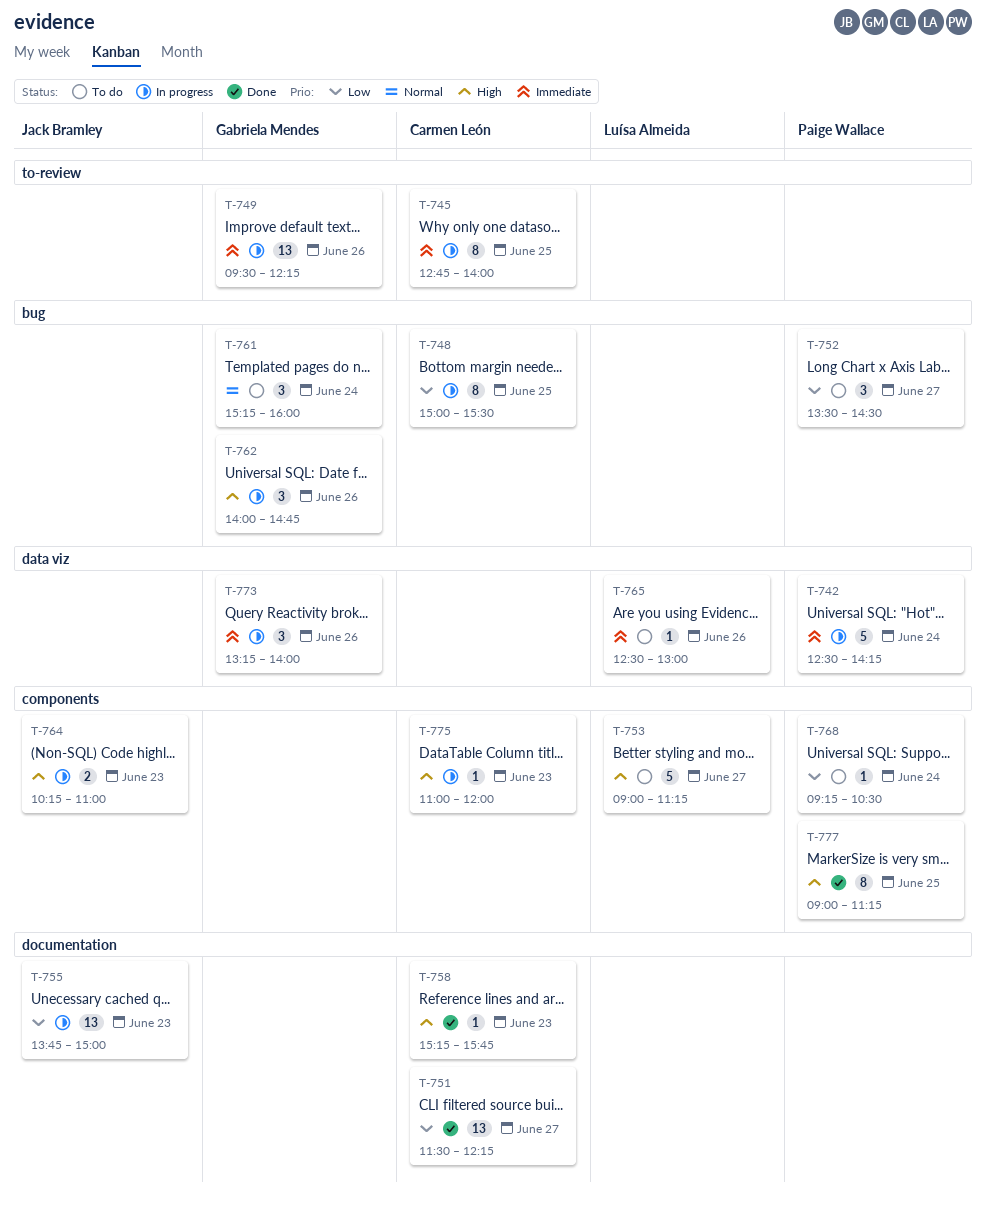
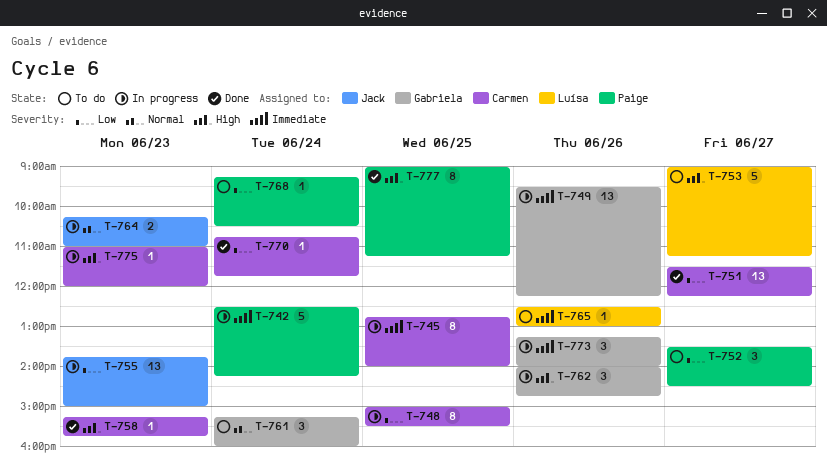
T-764, priority: High -> Normal
T-770: none -> present

